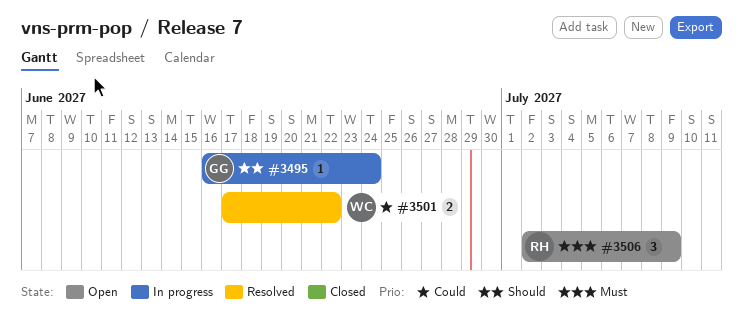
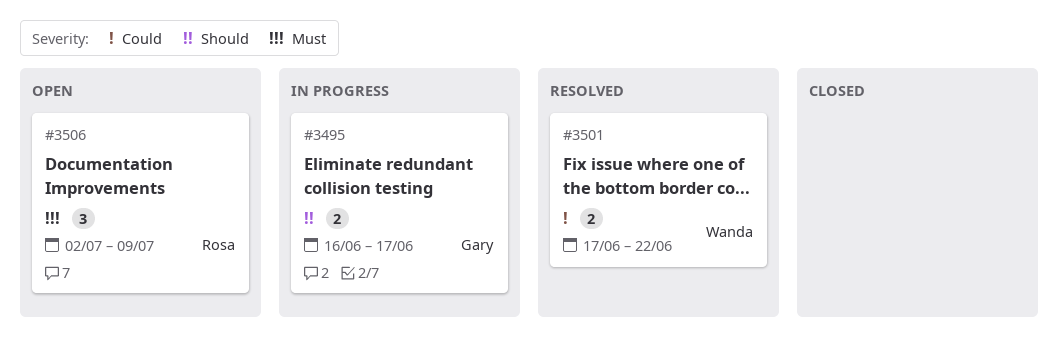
#3495, estimate: 1 -> 2
#3495, due: Jun 24 -> Jun 17

